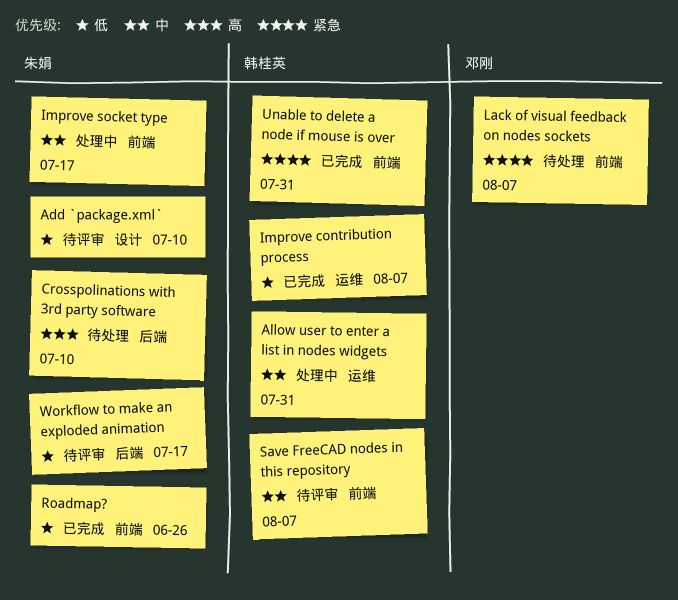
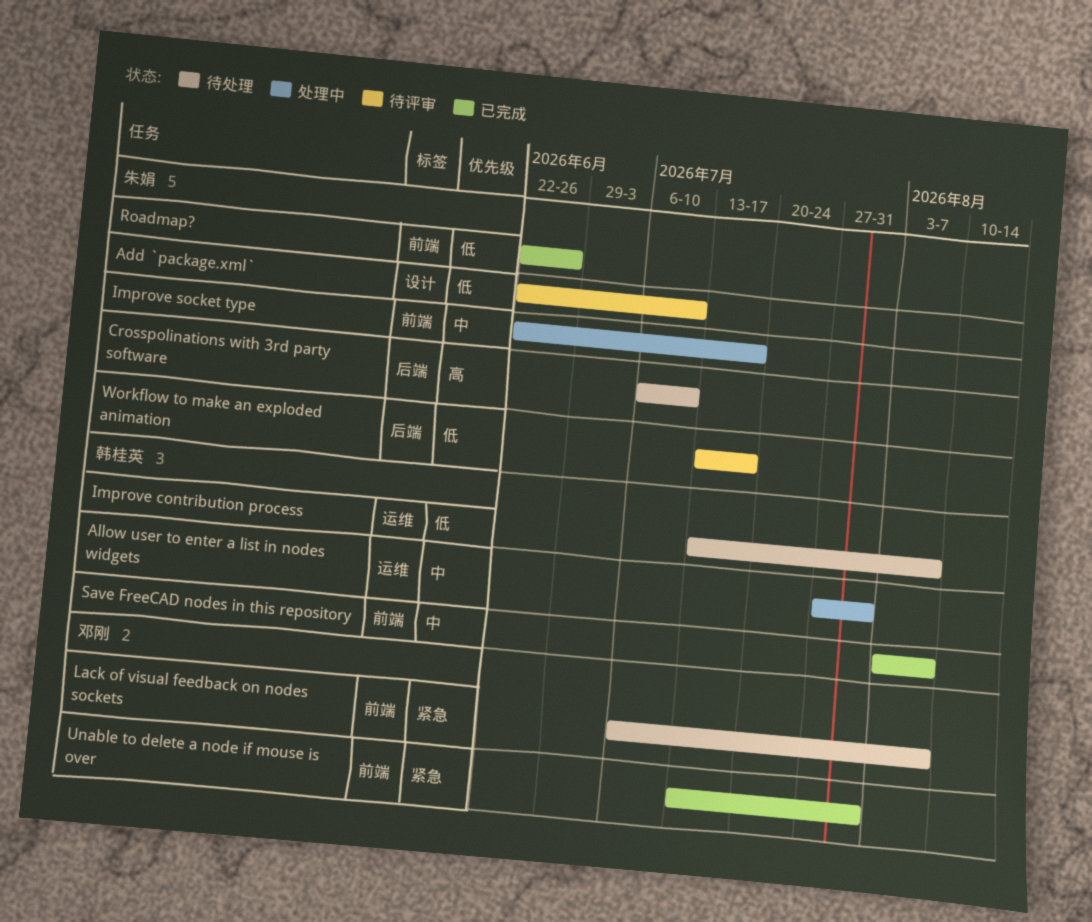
Improve contribution process, status: 已完成 -> 待处理
Save FreeCAD nodes in this repository, status: 待评审 -> 已完成
Unable to delete a node if mouse is over, owner: 韩桂英 -> 邓刚

